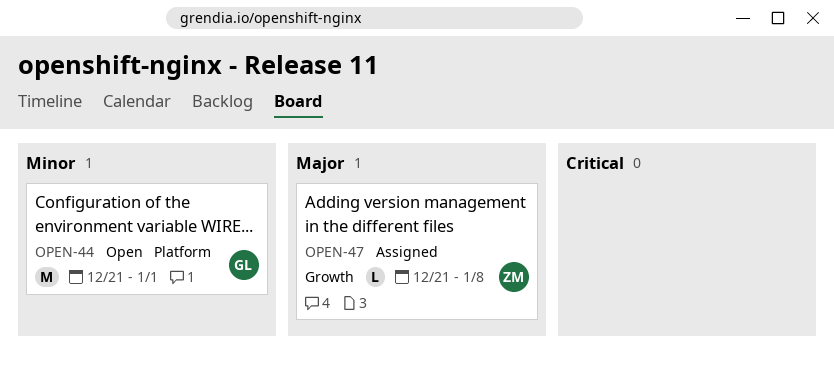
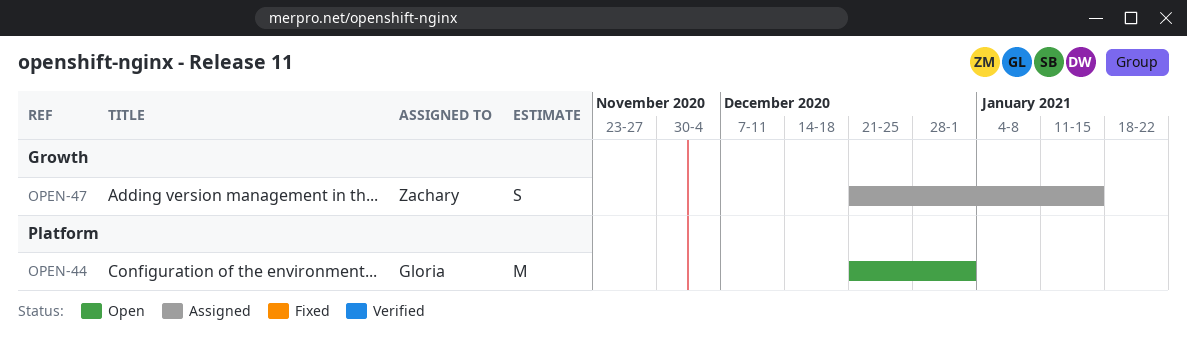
OPEN-47, estimate: L -> S
OPEN-47, due: Jan 8 -> Jan 15

